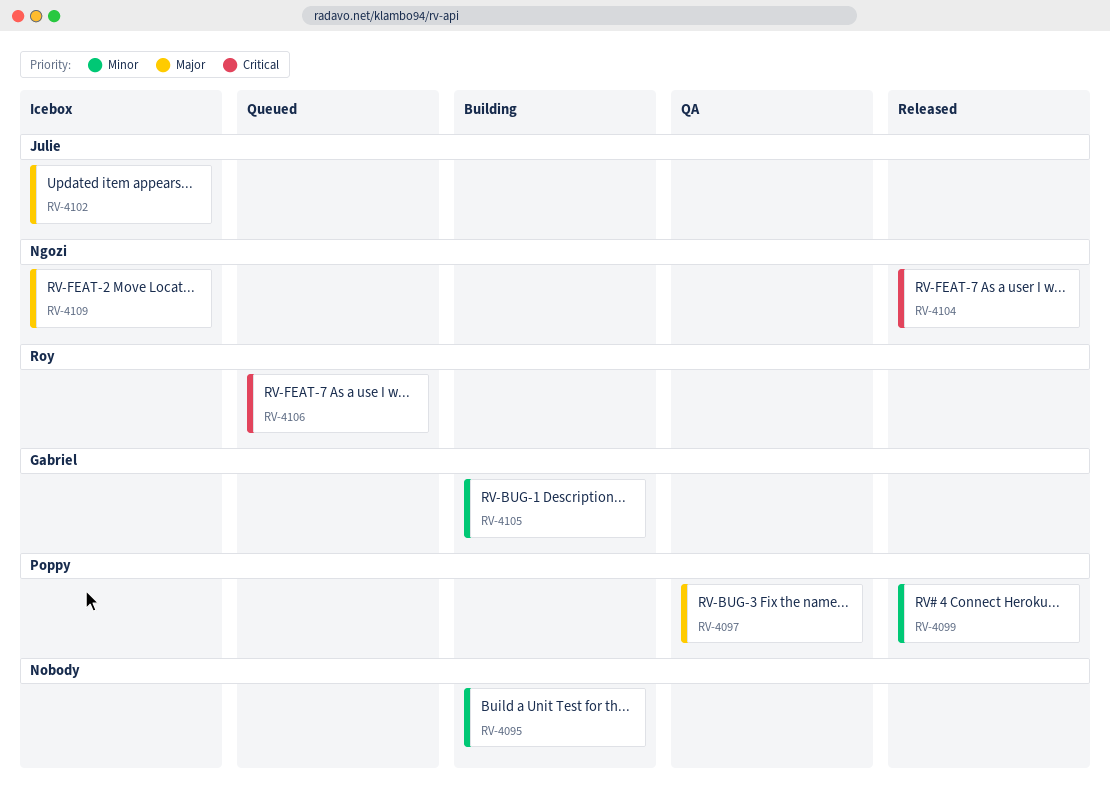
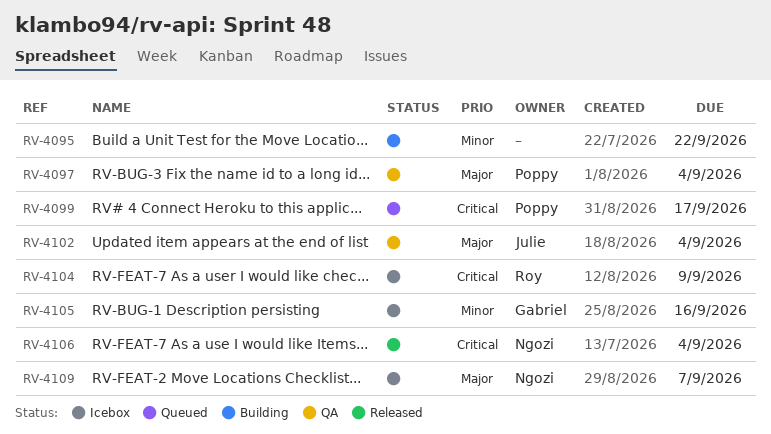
RV-4099, status: Released -> Queued
RV-4099, priority: Minor -> Critical
RV-4102, status: Icebox -> QA
RV-4104, status: Released -> Icebox
RV-4104, owner: Ngozi -> Roy
RV-4105, status: Building -> Icebox
RV-4106, status: Queued -> Released
RV-4106, owner: Roy -> Ngozi

